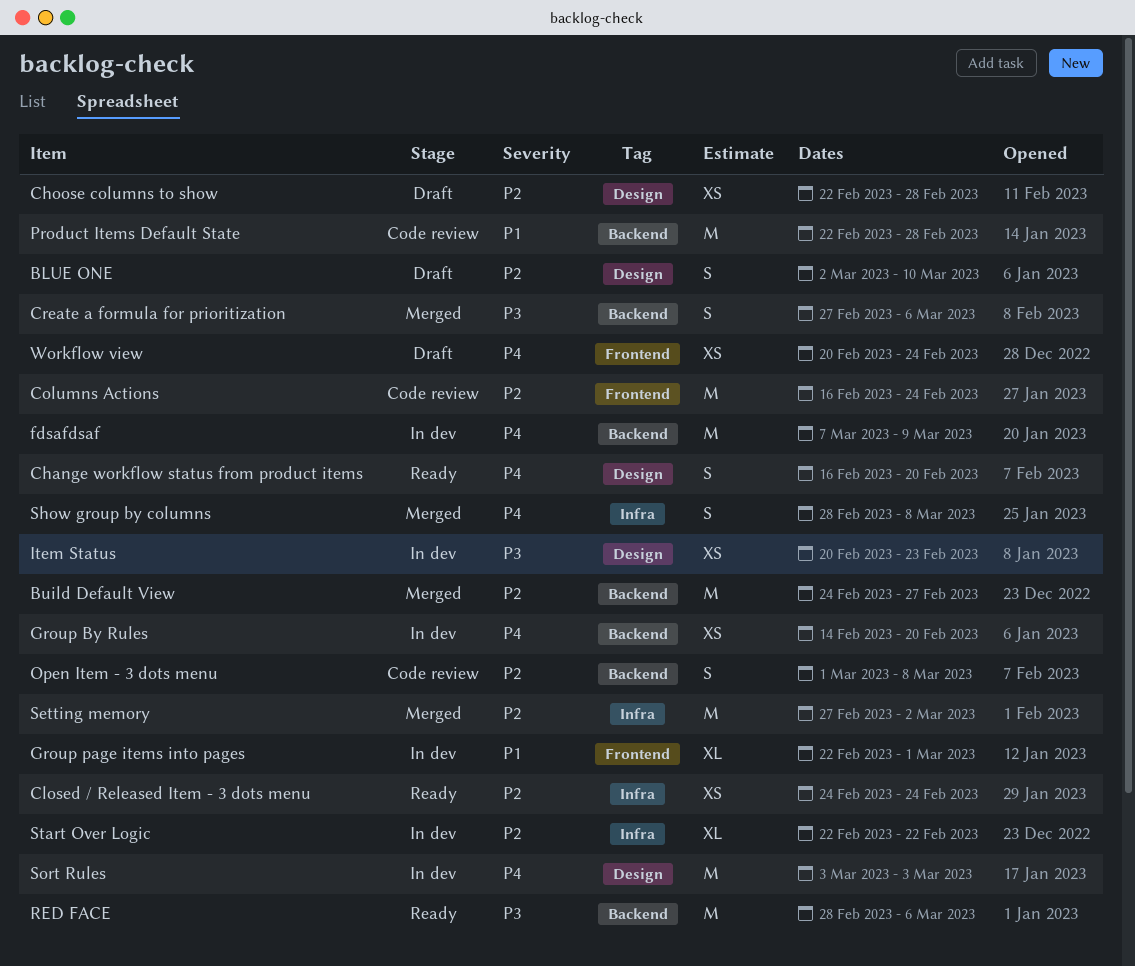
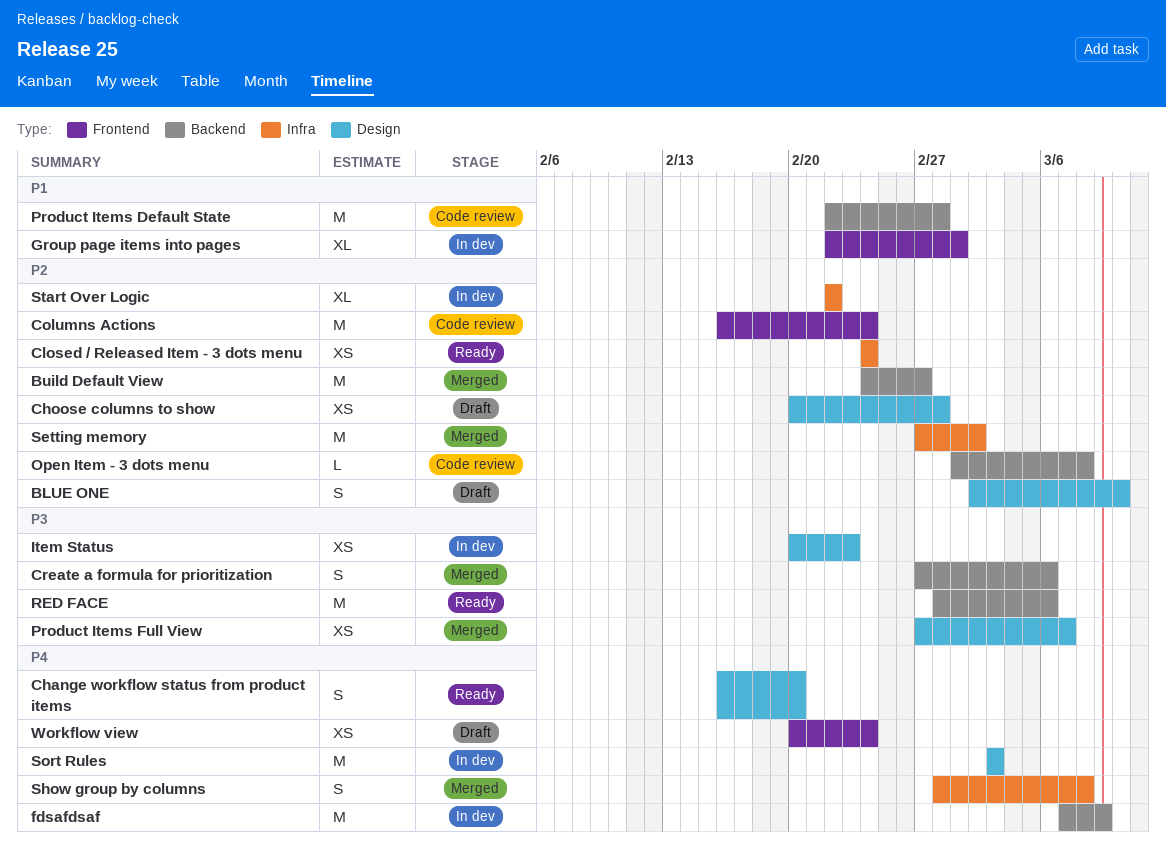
Choose columns to show, start: Feb 22 -> Feb 20
Group By Rules: present -> none
Open Item - 3 dots menu, estimate: S -> L
Product Items Full View: none -> present

